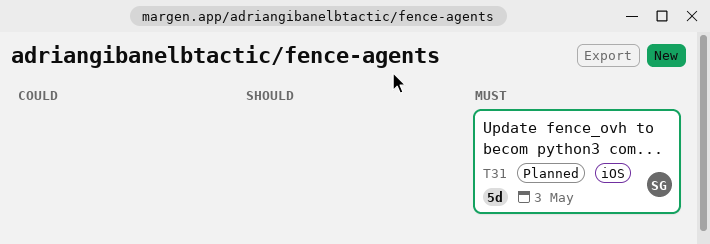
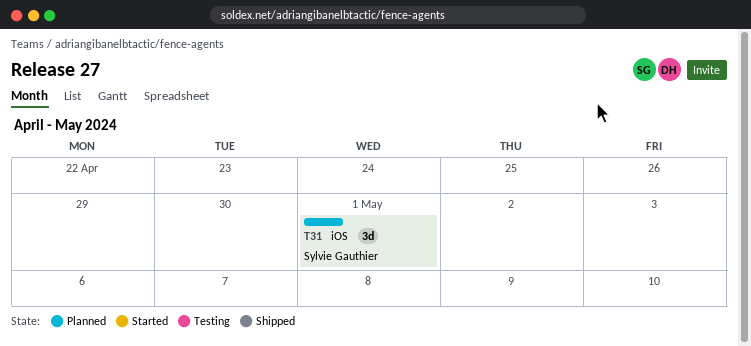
T31, estimate: 5d -> 3d
T31, due: May 3 -> May 1

